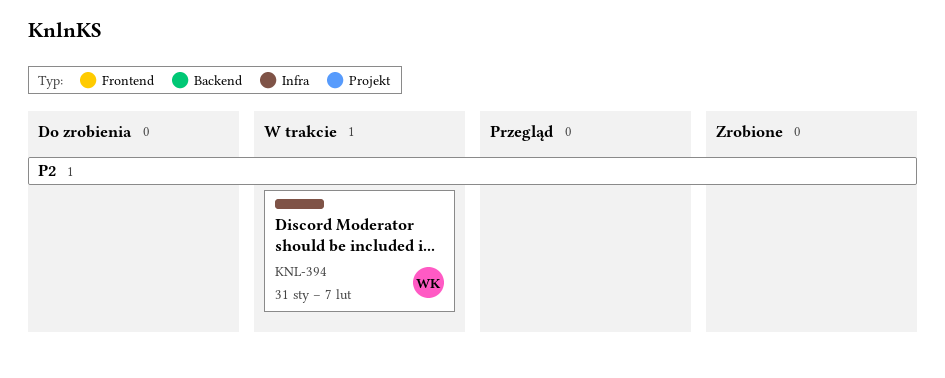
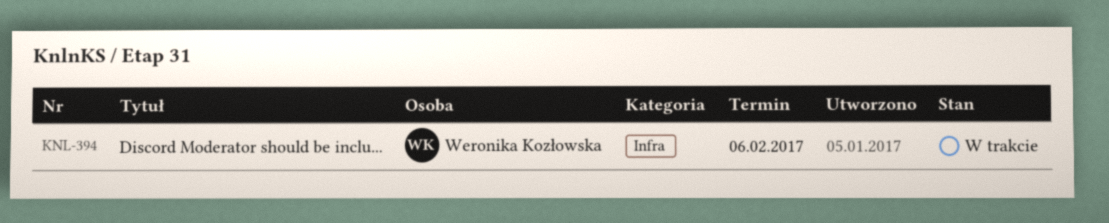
KNL-394, due: Feb 7 -> Feb 6

